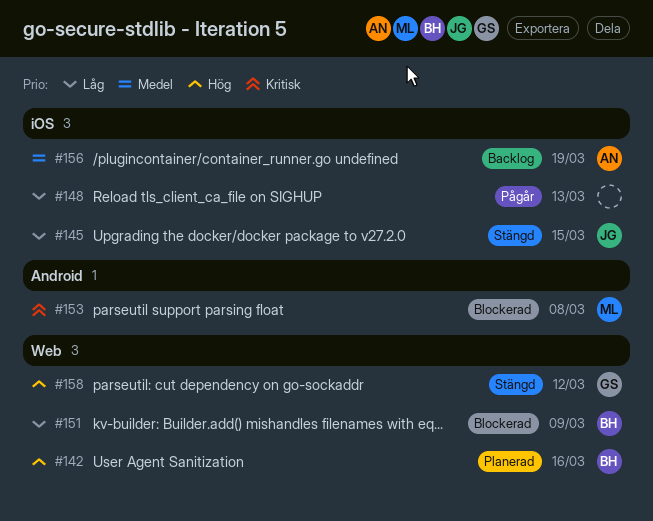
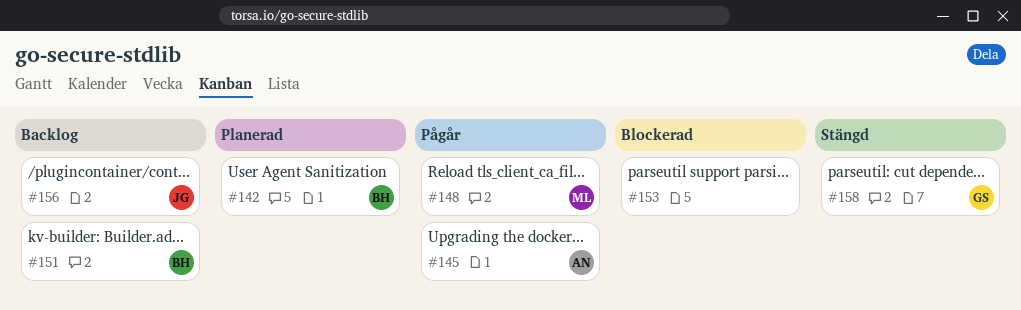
#145, status: Stängd -> Pågår
#145, owner: JG -> AN
#148, owner: none -> ML
#151, status: Blockerad -> Backlog
#153, owner: ML -> none
#156, owner: AN -> JG

